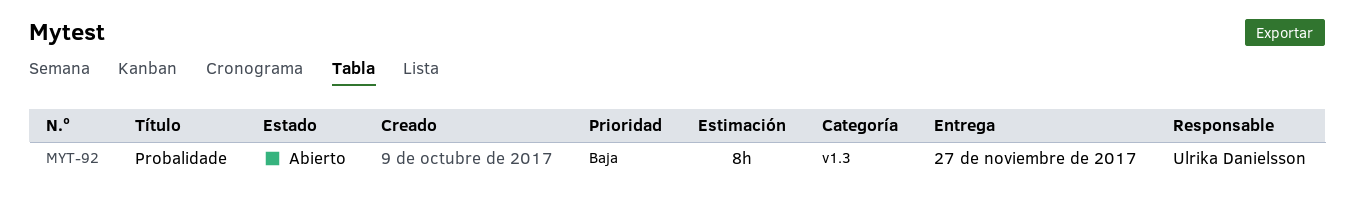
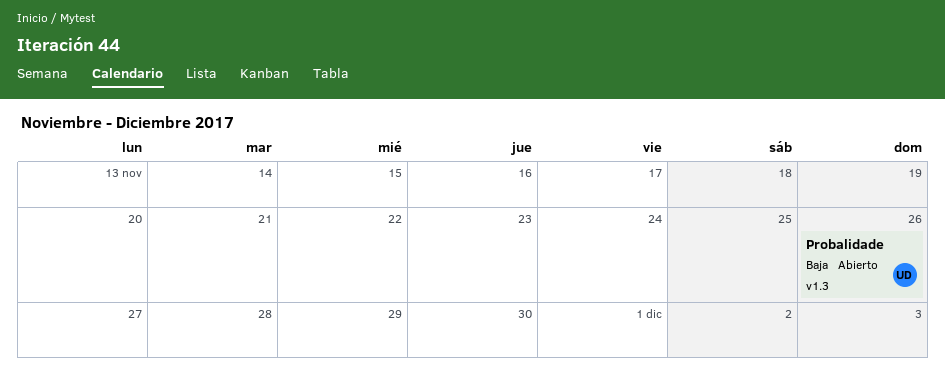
Probalidade, due: Nov 27 -> Nov 26

